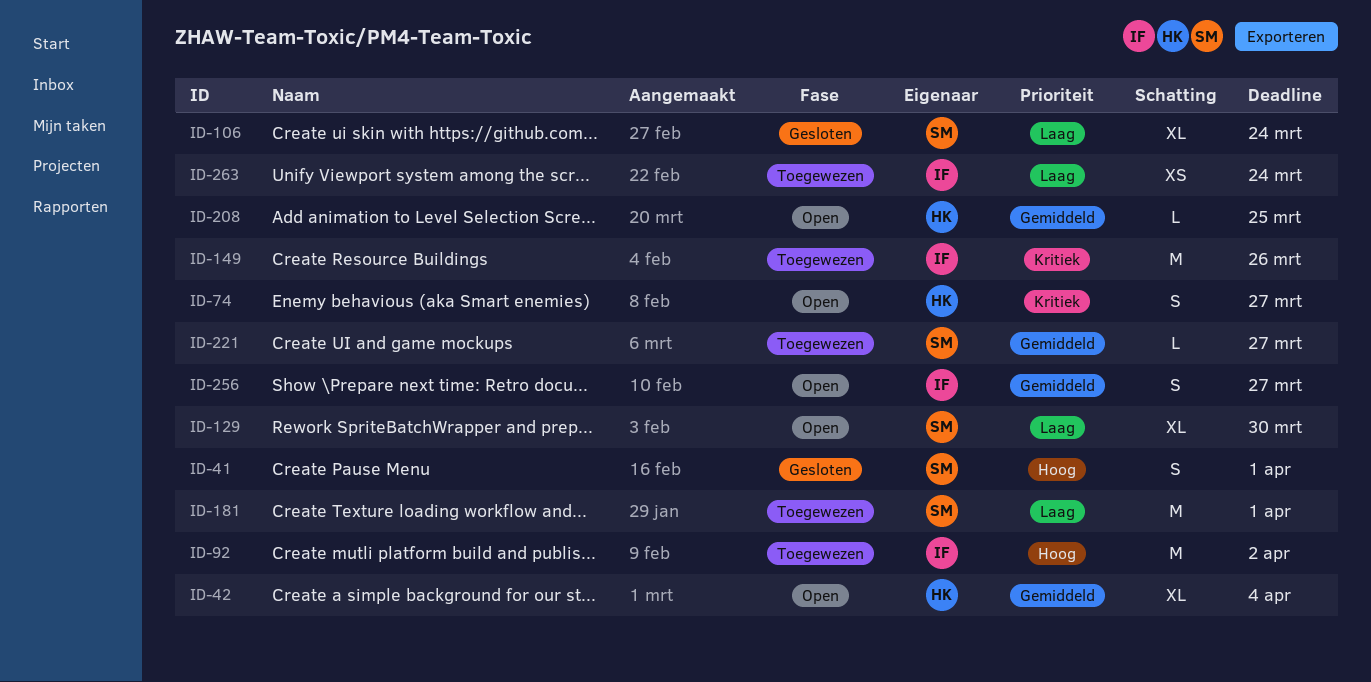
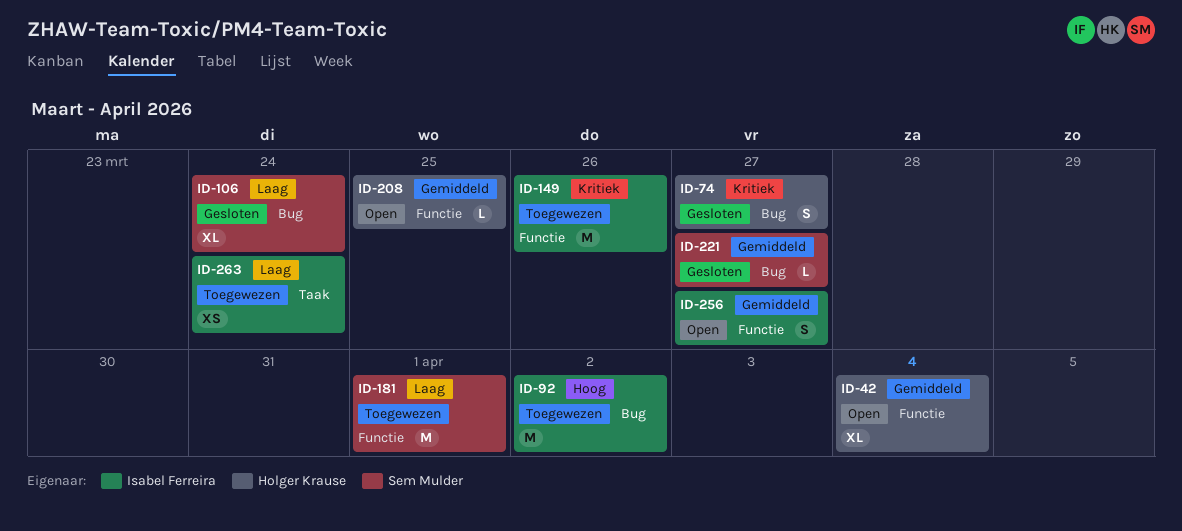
ID-41: present -> none
ID-74, status: Open -> Gesloten
ID-129: present -> none
ID-221, status: Toegewezen -> Gesloten

